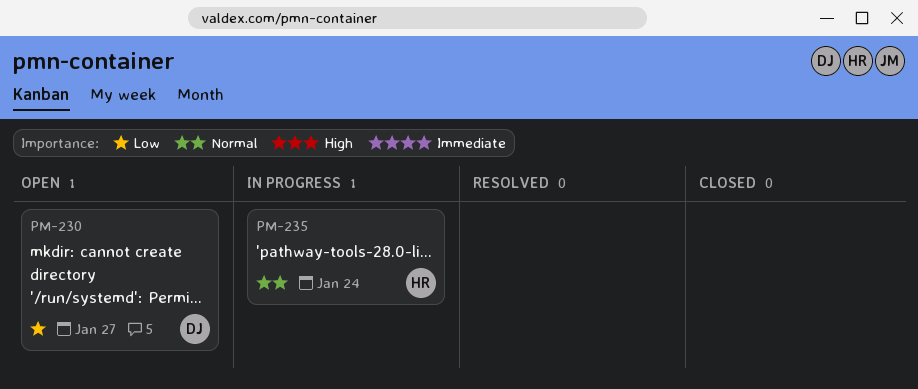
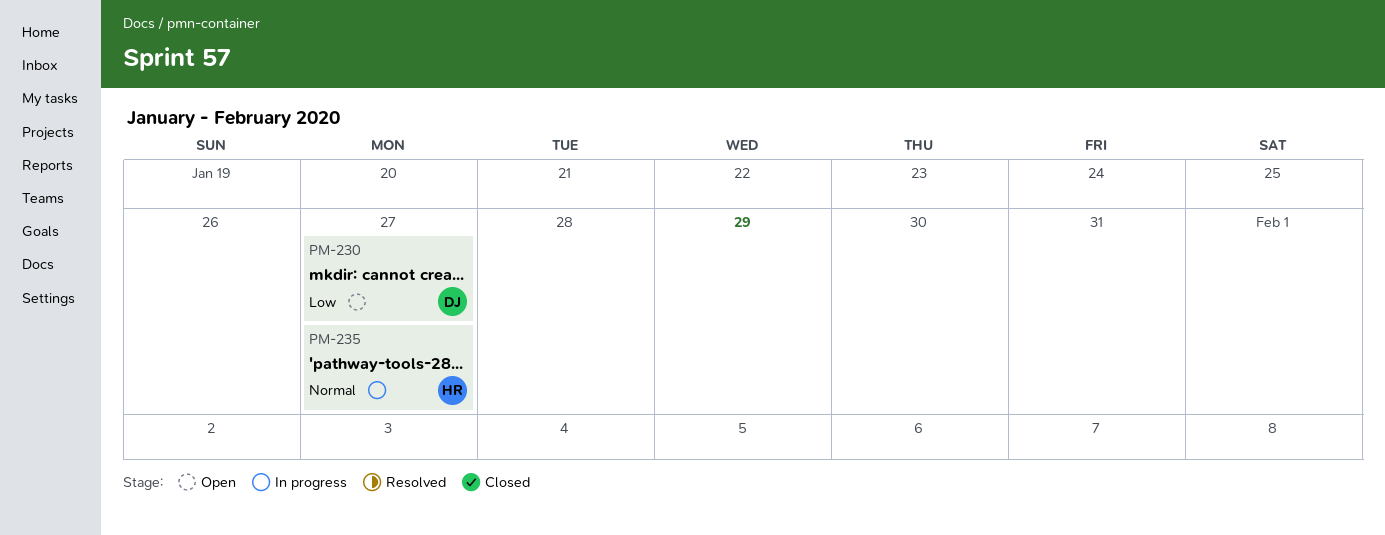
PM-235, due: Jan 24 -> Jan 27

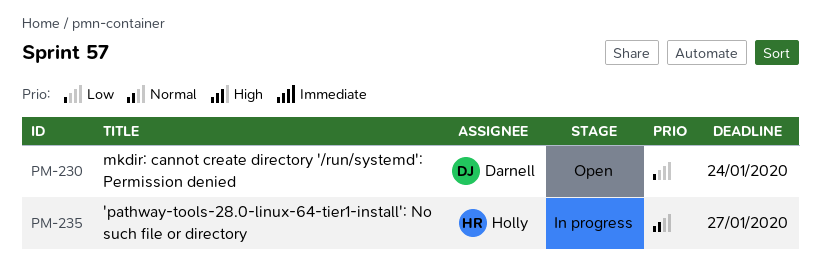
PM-230, due: Jan 27 -> Jan 24

